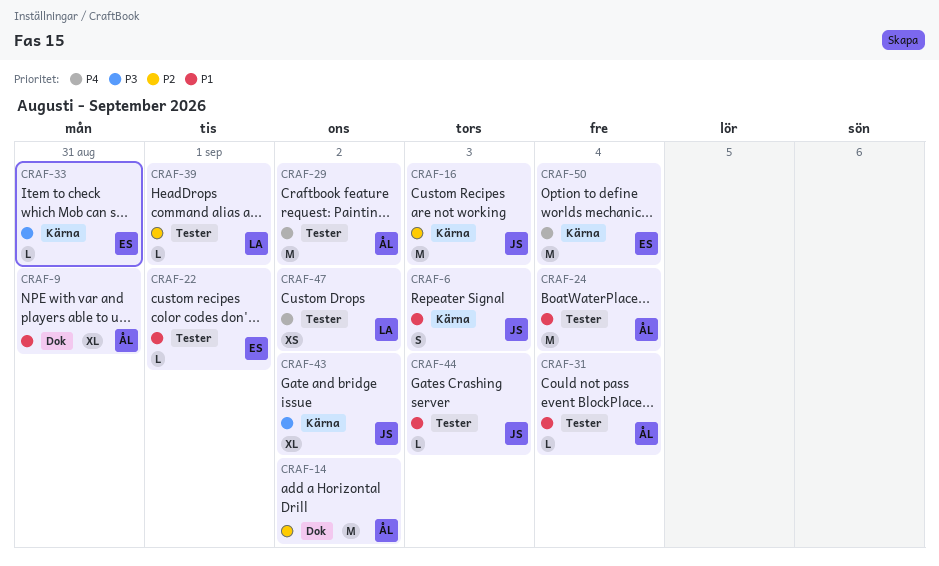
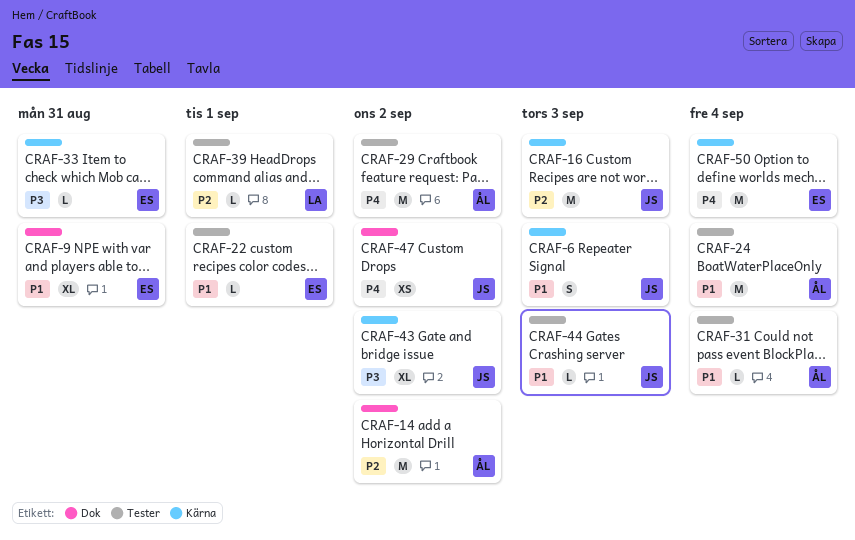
CRAF-9, owner: ÅL -> ES
CRAF-47, owner: LA -> JS
CRAF-47, label: Tester -> Dok

